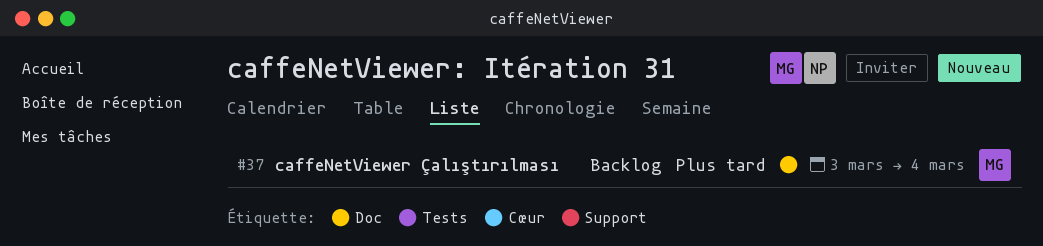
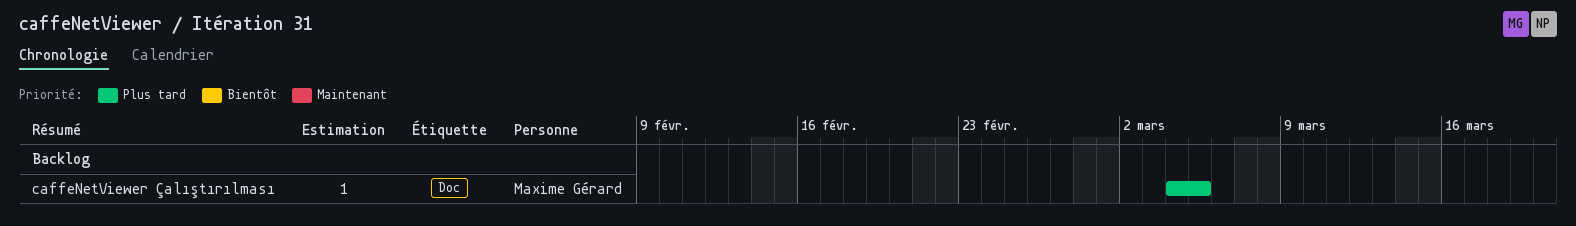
caffeNetViewer Çalıştırılması, start: Mar 3 -> Mar 4
caffeNetViewer Çalıştırılması, due: Mar 4 -> Mar 5

